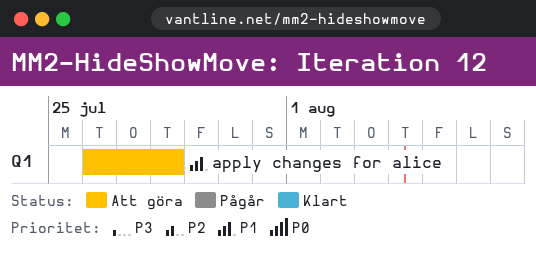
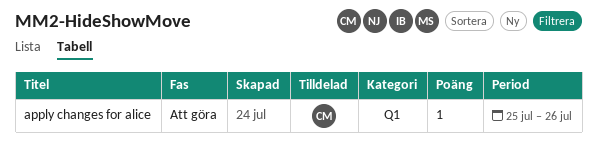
apply changes for alice, start: Jul 26 -> Jul 25
apply changes for alice, due: Jul 28 -> Jul 26

